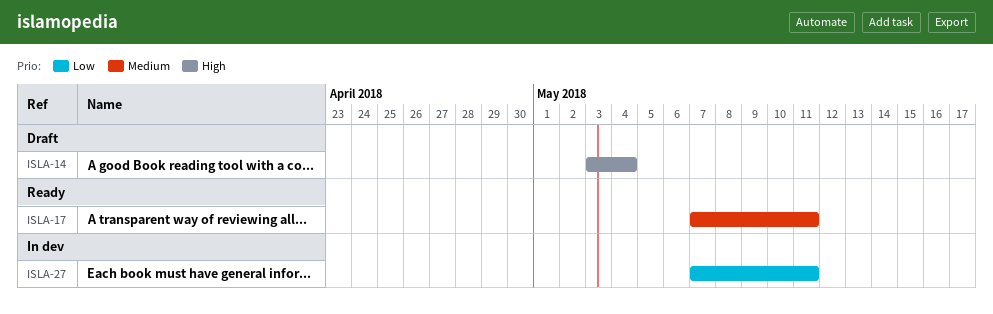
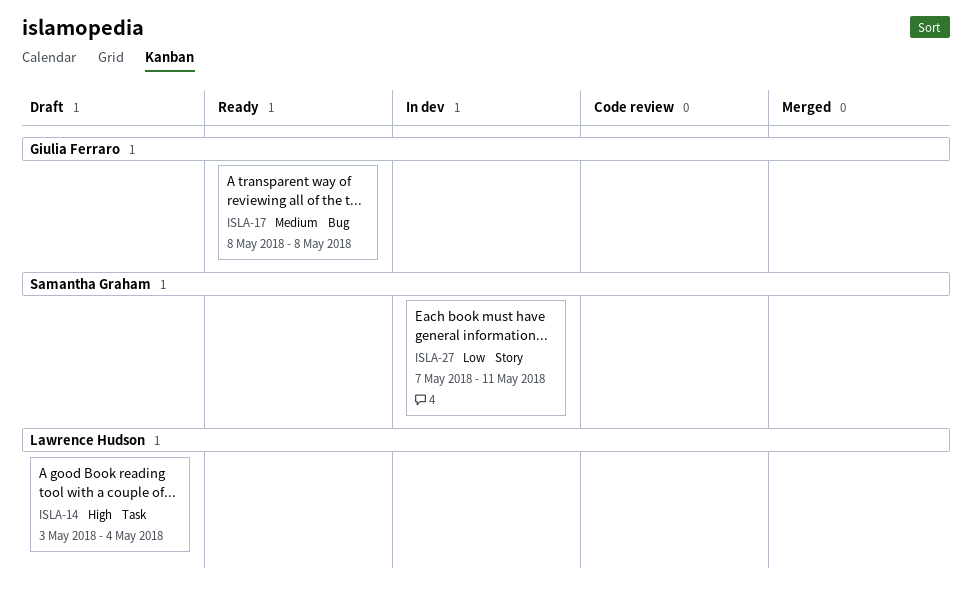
ISLA-17, start: May 7 -> May 8
ISLA-17, due: May 11 -> May 8

